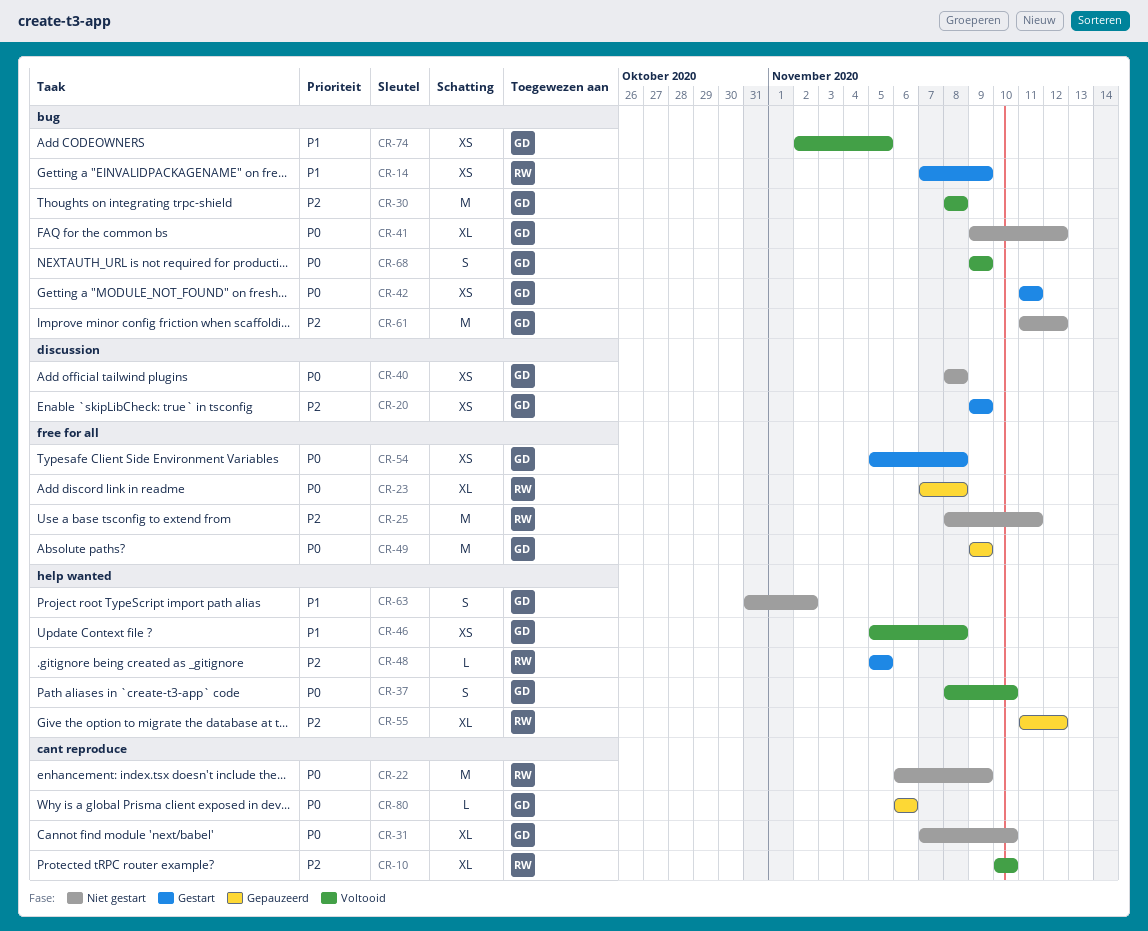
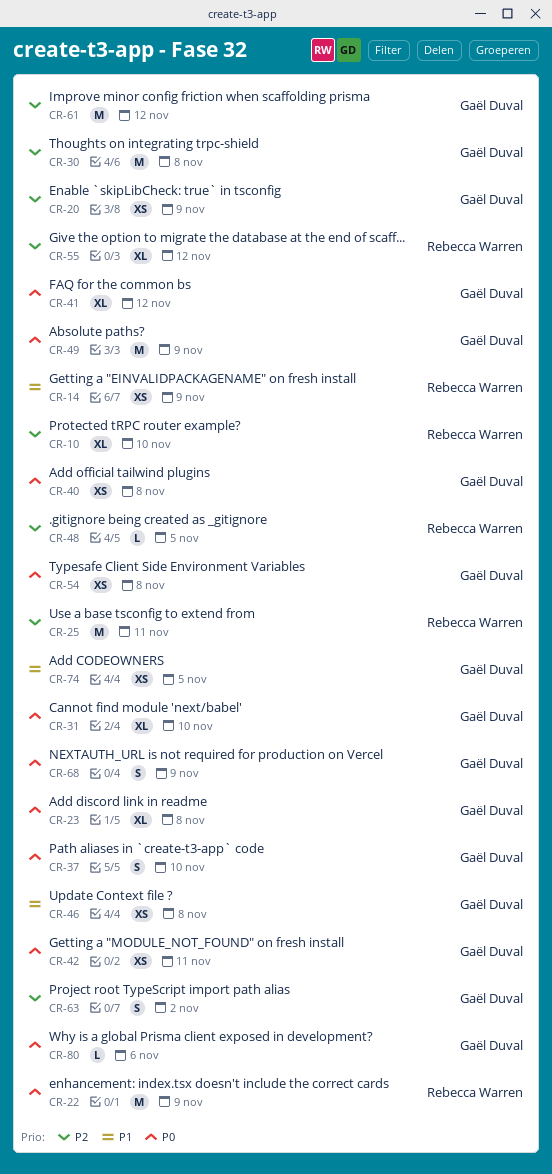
CR-23, owner: Rebecca Warren -> Gaël Duval
CR-63, priority: P1 -> P2

